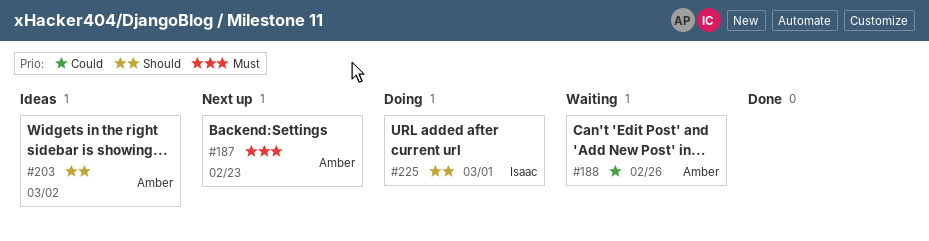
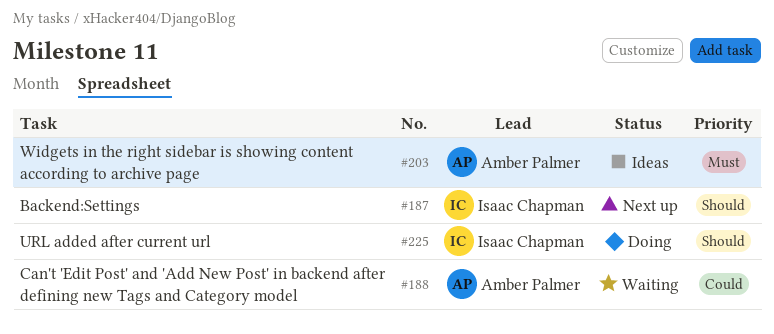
#187, owner: Amber Palmer -> Isaac Chapman
#187, priority: Must -> Should
#203, priority: Should -> Must

